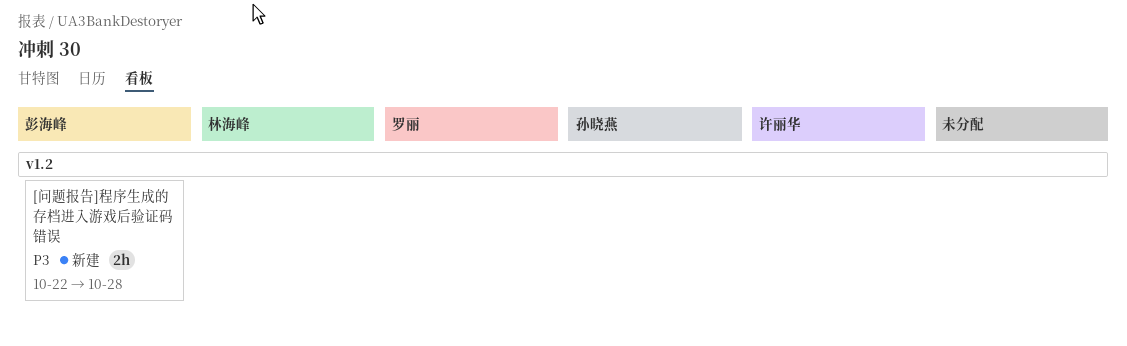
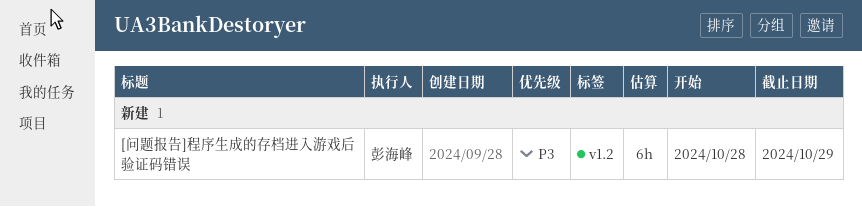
[问题报告]程序生成的存档进入游戏后验证码错误, estimate: 2h -> 6h
[问题报告]程序生成的存档进入游戏后验证码错误, start: Oct 22 -> Oct 28
[问题报告]程序生成的存档进入游戏后验证码错误, due: Oct 28 -> Oct 29

